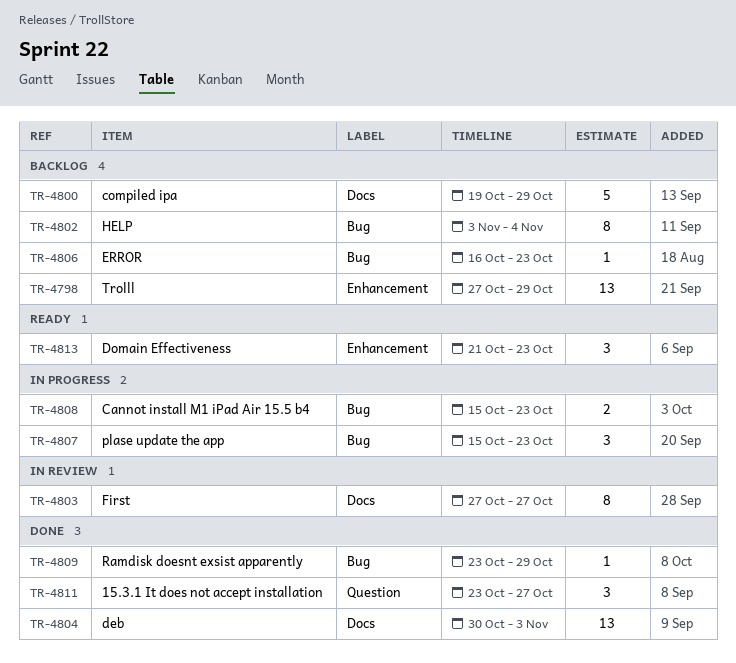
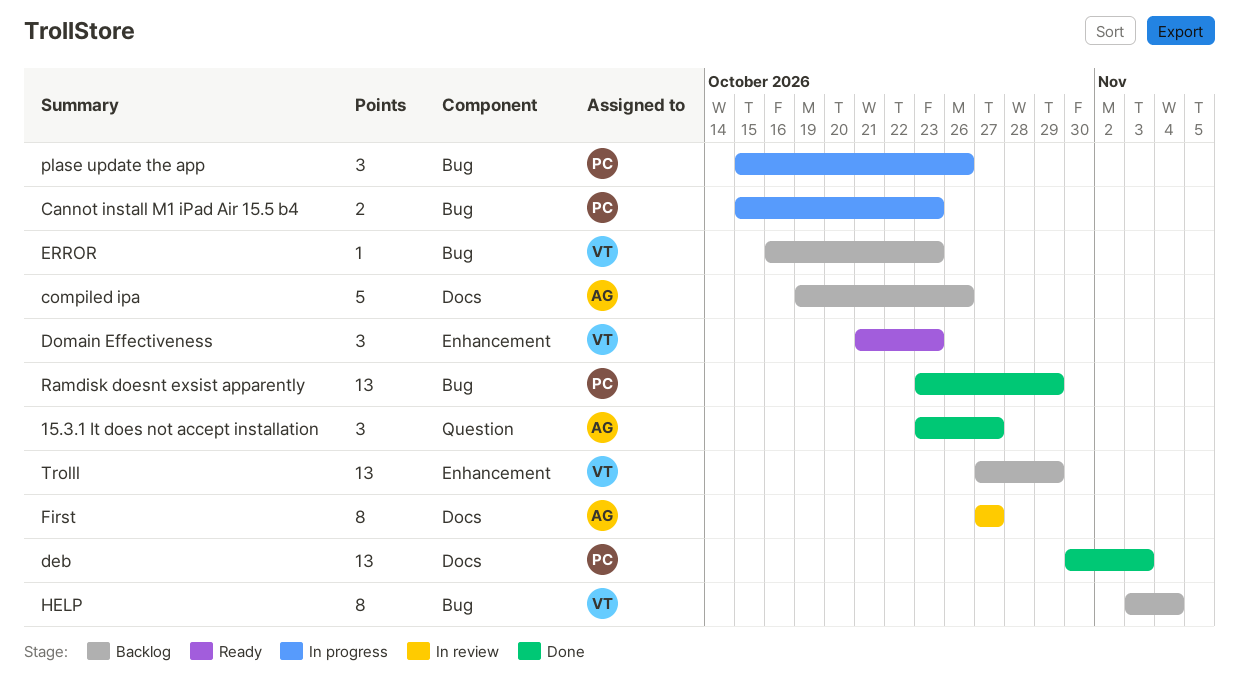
compiled ipa, due: Oct 29 -> Oct 26
plase update the app, due: Oct 23 -> Oct 26
Ramdisk doesnt exsist apparently, estimate: 1 -> 13

